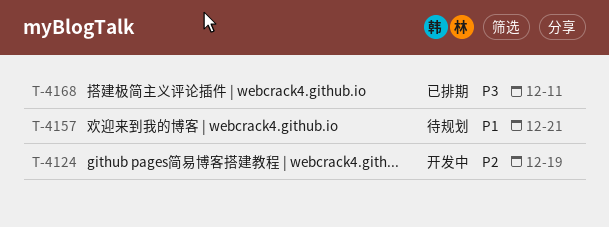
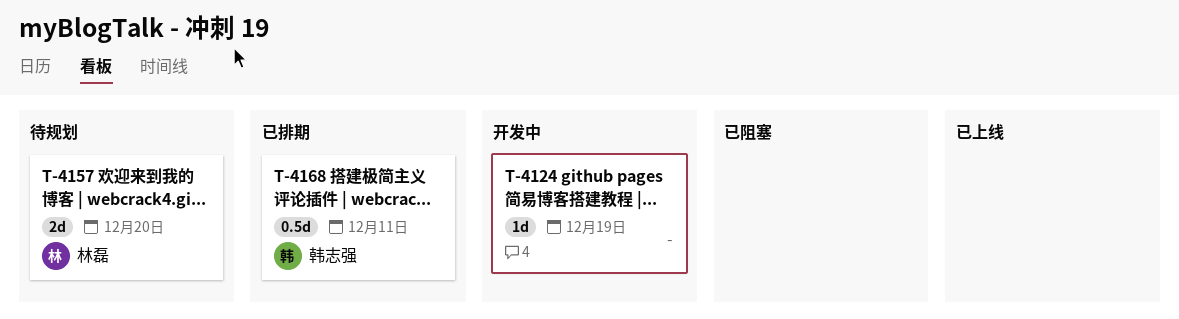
T-4157, due: Dec 21 -> Dec 20

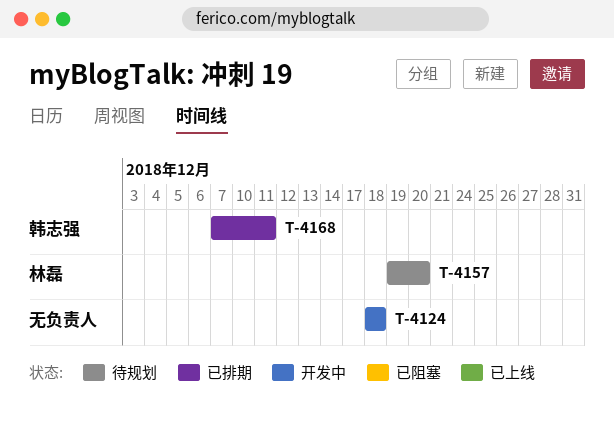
T-4124, due: Dec 19 -> Dec 18

